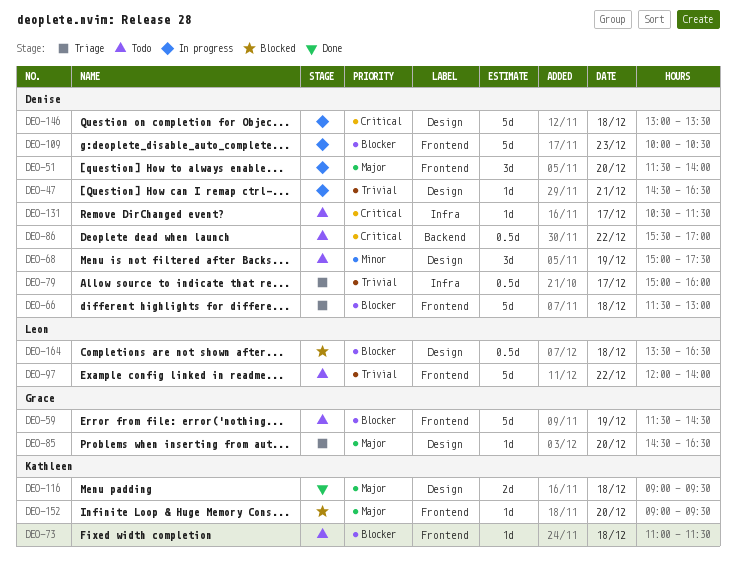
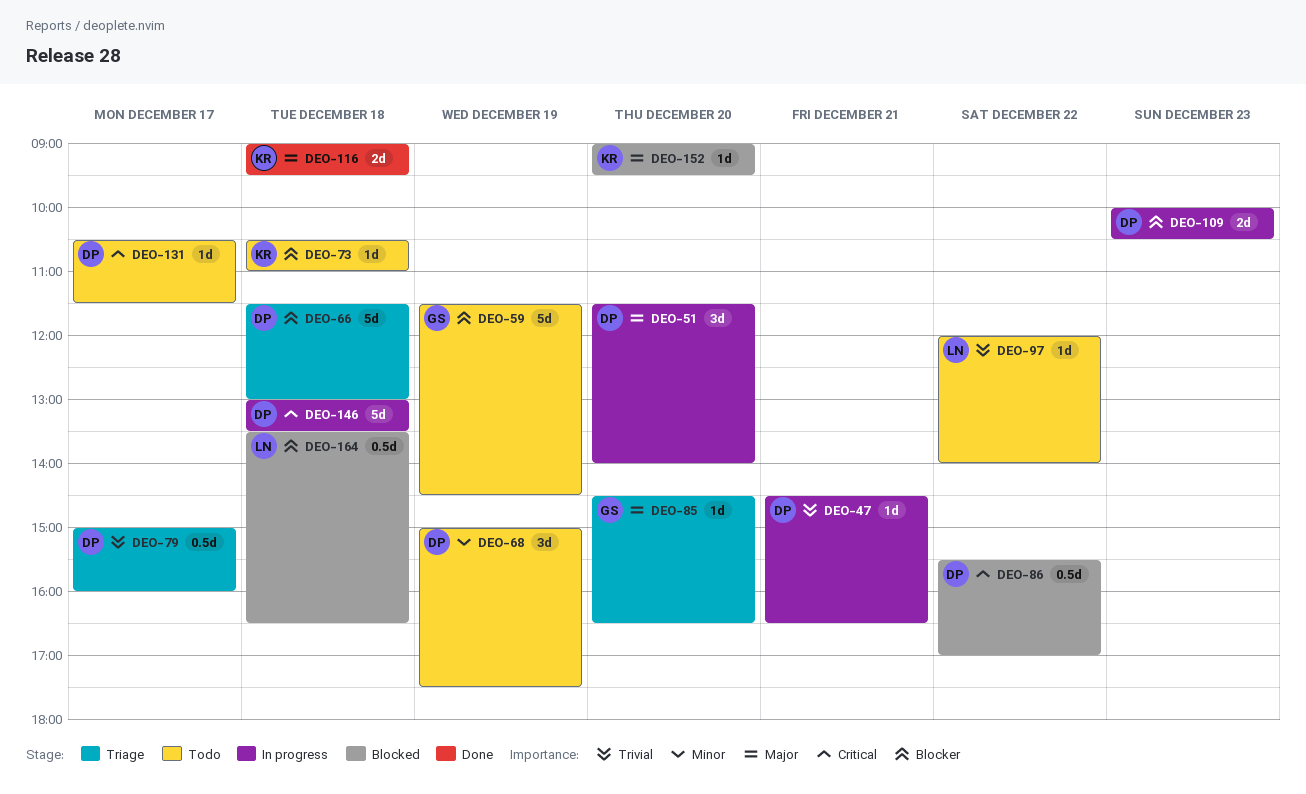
DEO-73, begins: 11:00 -> 10:30
DEO-73, ends: 11:30 -> 11:00
DEO-86, status: Todo -> Blocked
DEO-97, estimate: 5d -> 1d
DEO-109, estimate: 5d -> 2d

